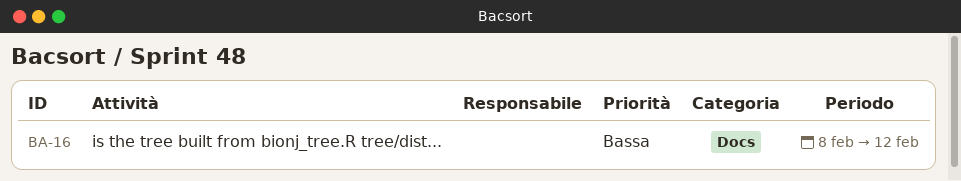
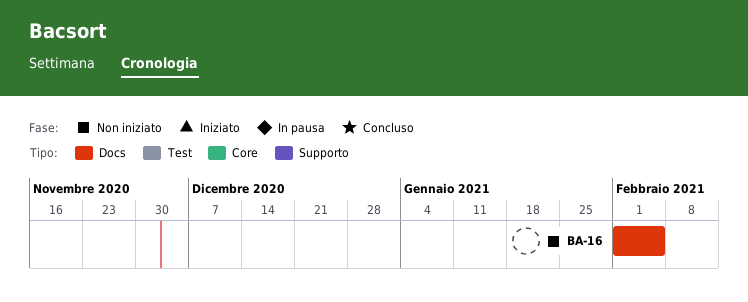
BA-16, start: Feb 8 -> Feb 1
BA-16, due: Feb 12 -> Feb 5

